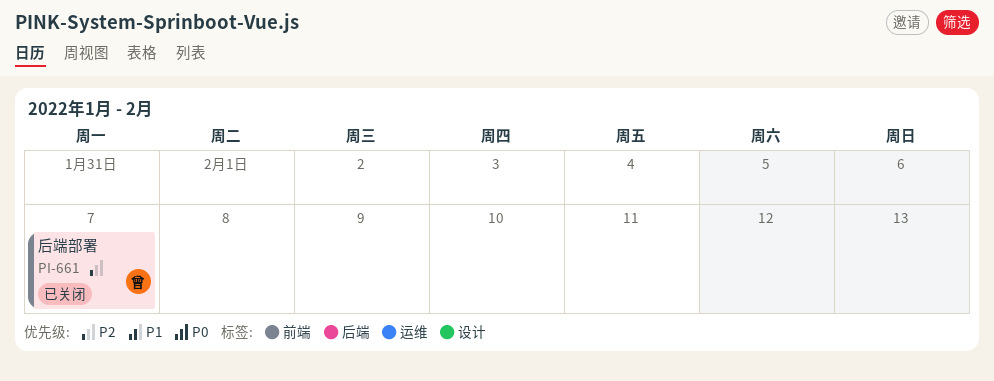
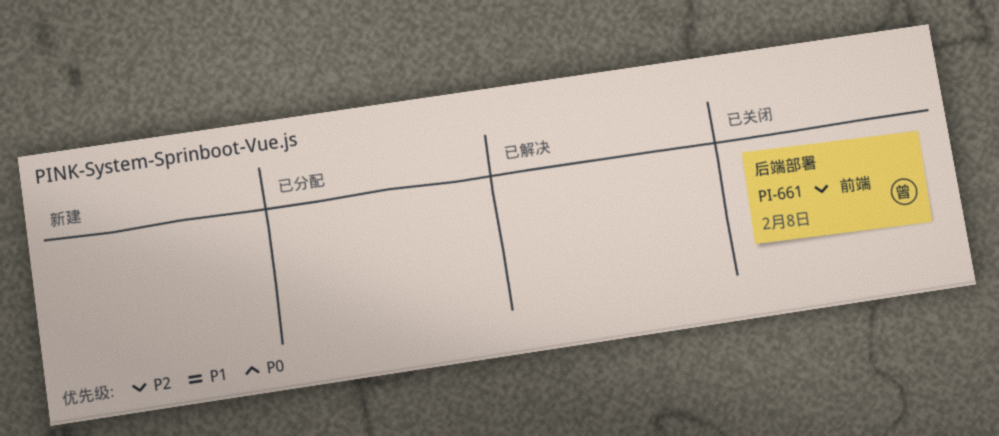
PI-661, due: Feb 7 -> Feb 8

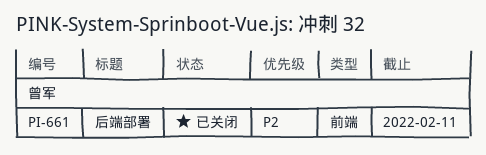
PI-661, due: Feb 8 -> Feb 11

